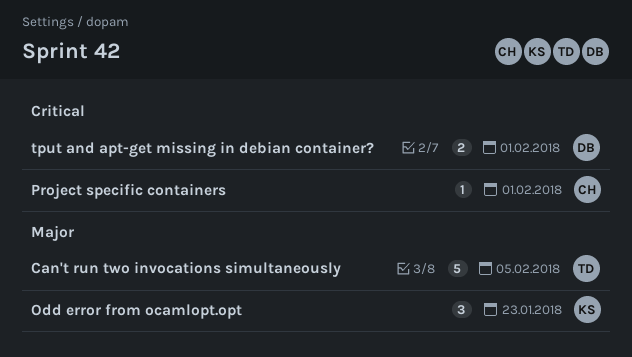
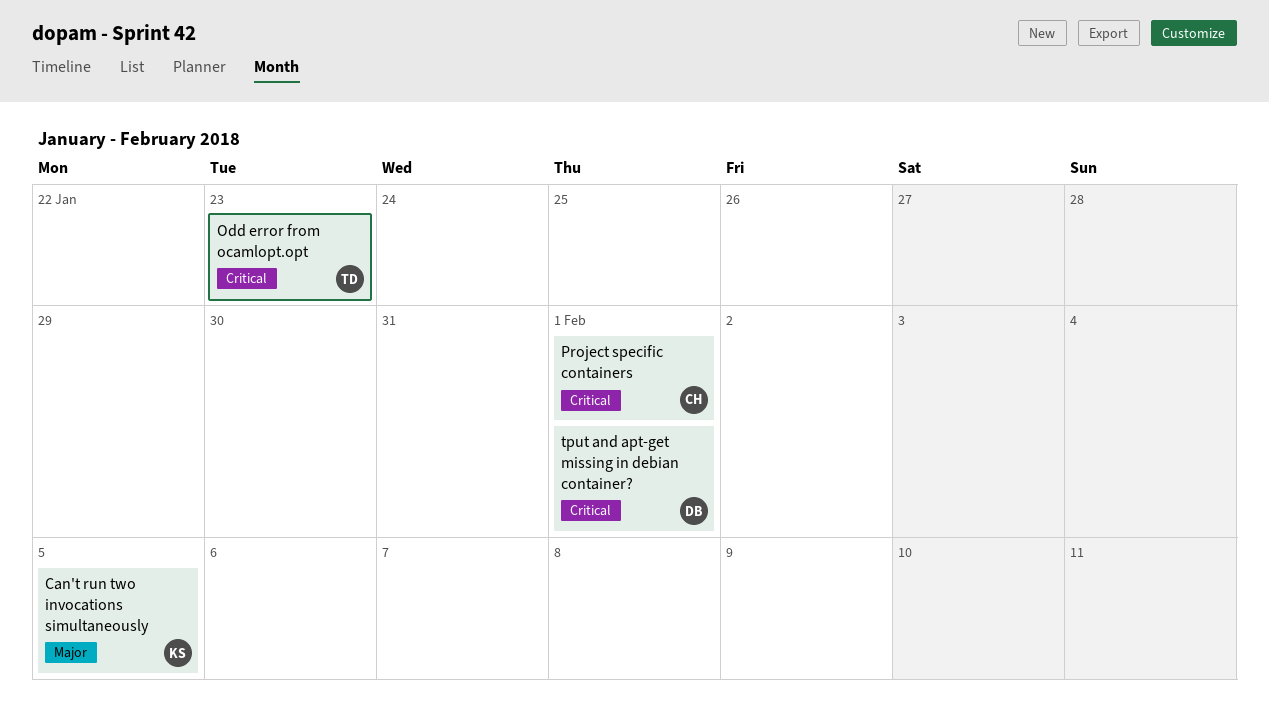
Can't run two invocations simultaneously, owner: TD -> KS
Odd error from ocamlopt.opt, owner: KS -> TD
Odd error from ocamlopt.opt, priority: Major -> Critical

